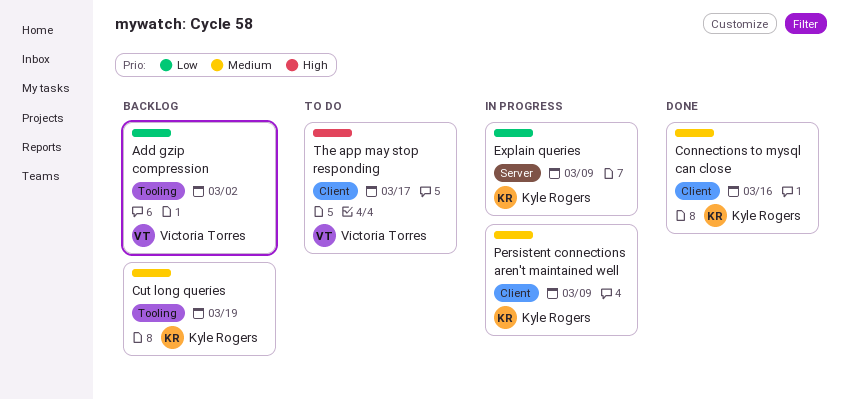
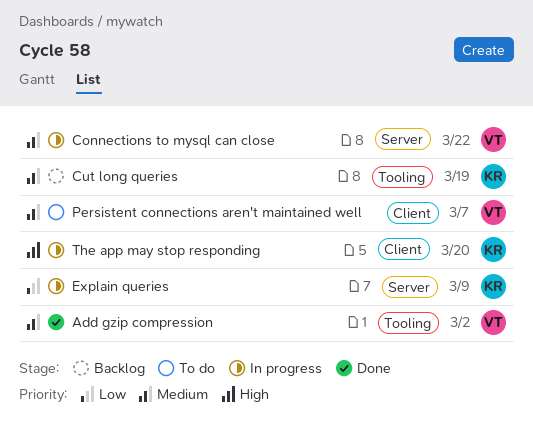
Add gzip compression, status: Backlog -> Done
Add gzip compression, priority: Low -> Medium
Connections to mysql can close, status: Done -> In progress
Connections to mysql can close, owner: Kyle Rogers -> Victoria Torres
Connections to mysql can close, label: Client -> Server
Connections to mysql can close, due: Mar 16 -> Mar 22
Persistent connections aren't maintained well, status: In progress -> To do
Persistent connections aren't maintained well, owner: Kyle Rogers -> Victoria Torres
Persistent connections aren't maintained well, due: Mar 9 -> Mar 7
The app may stop responding, status: To do -> In progress
The app may stop responding, owner: Victoria Torres -> Kyle Rogers
The app may stop responding, due: Mar 17 -> Mar 20

